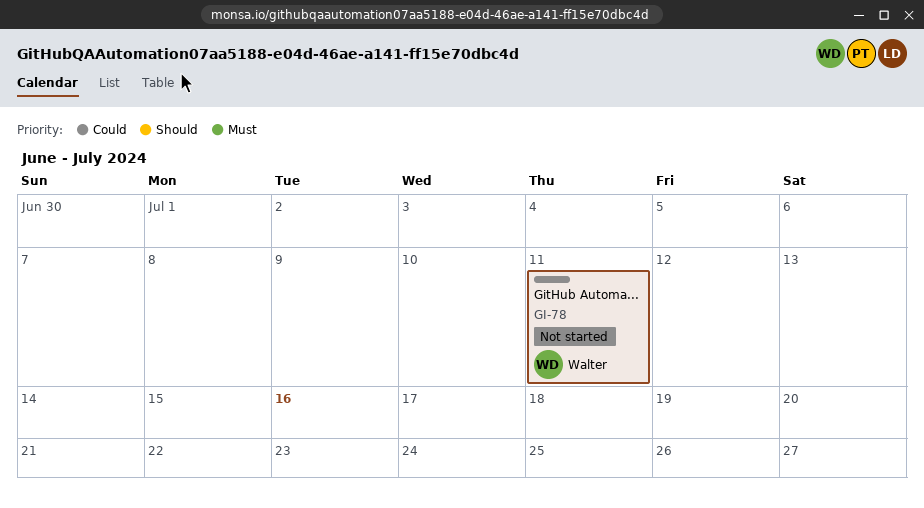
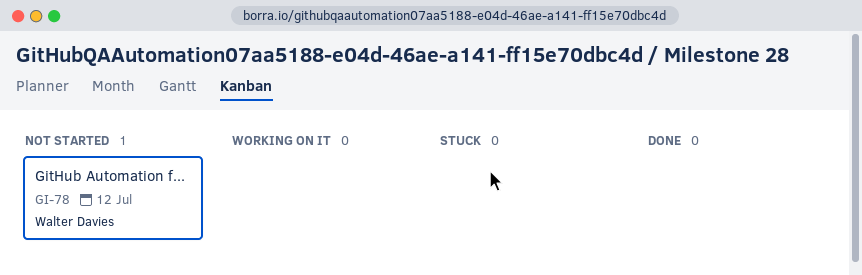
GI-78, due: Jul 11 -> Jul 12

